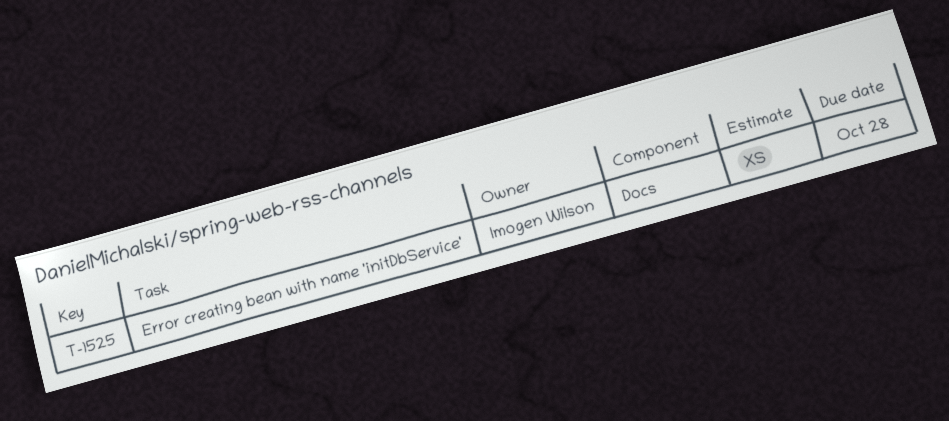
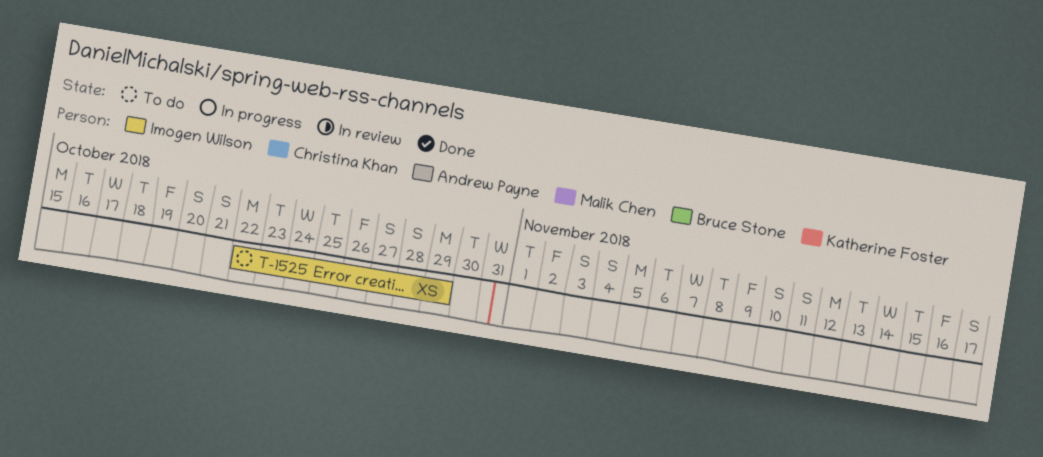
T-1525, due: Oct 28 -> Oct 29

